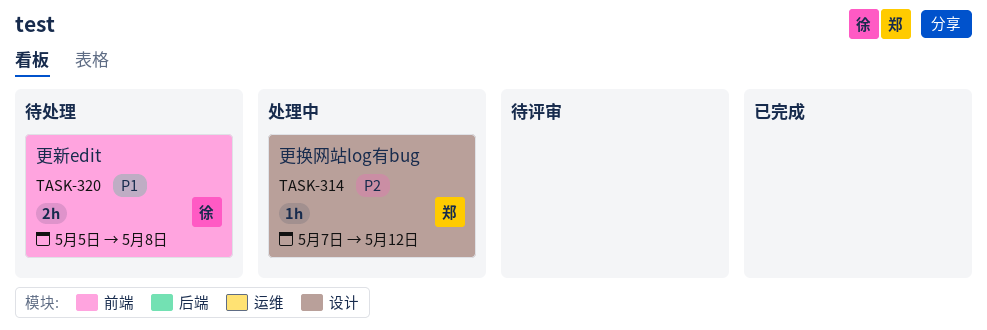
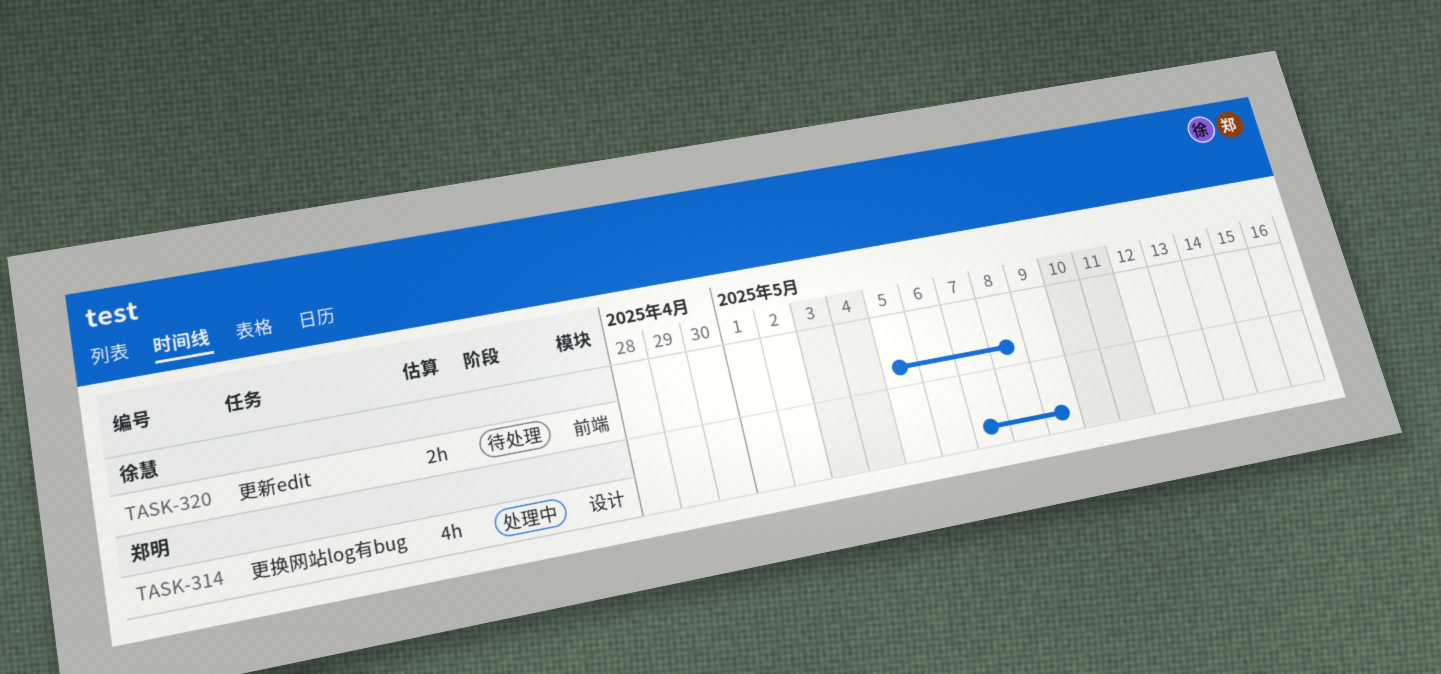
TASK-314, estimate: 1h -> 4h
TASK-314, due: May 12 -> May 9

